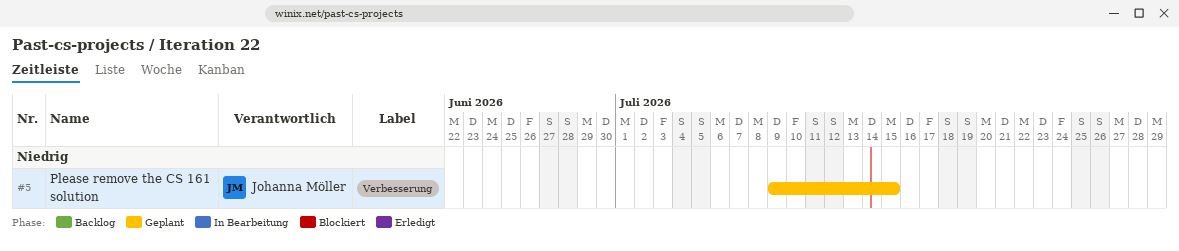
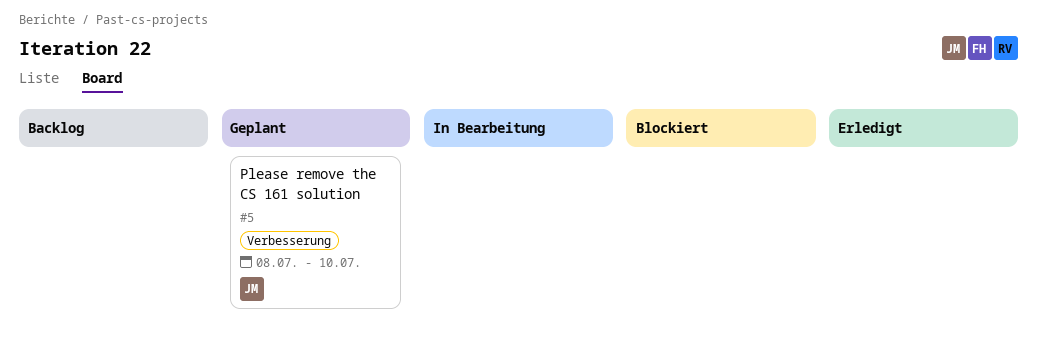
#5, start: Jul 9 -> Jul 8
#5, due: Jul 15 -> Jul 10

